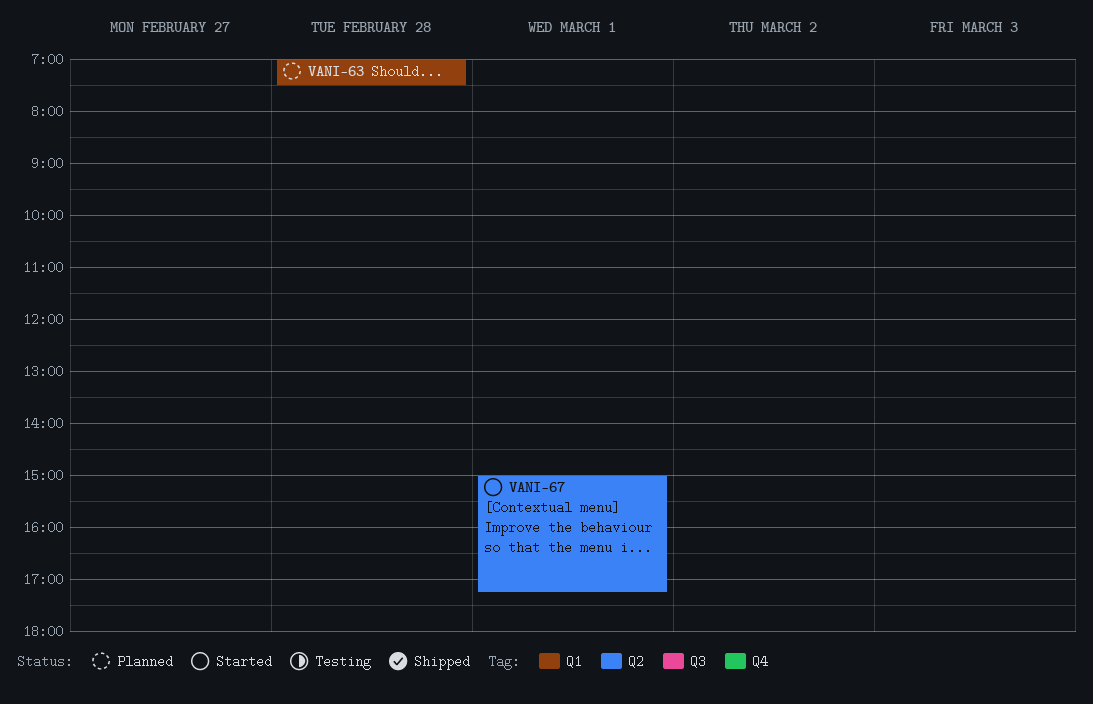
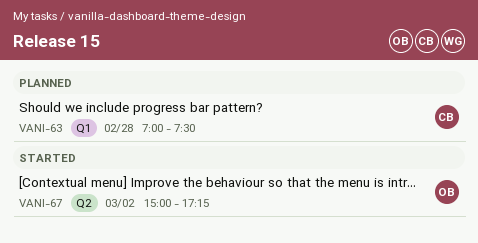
VANI-67, day: Mar 1 -> Mar 2

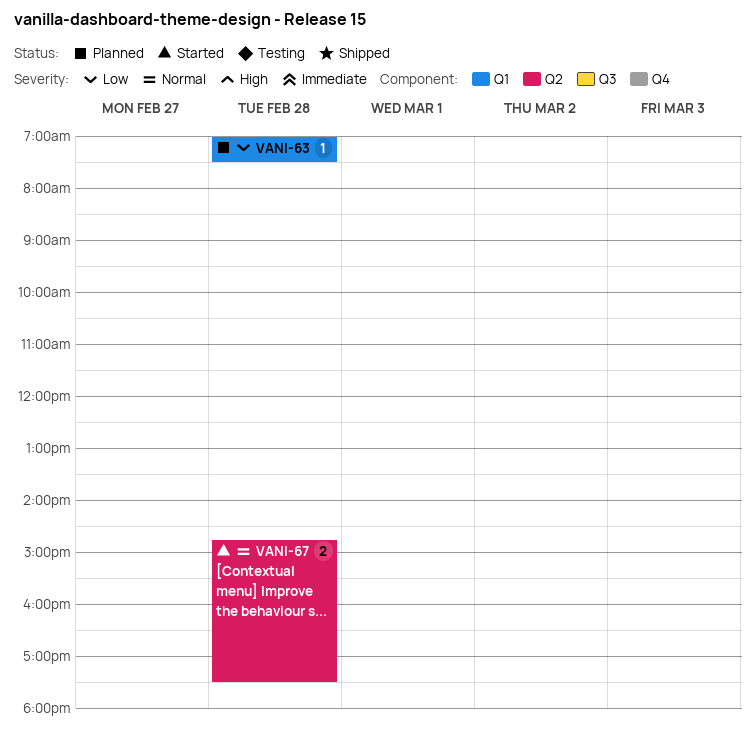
VANI-67, day: Mar 2 -> Feb 28
VANI-67, begins: 15:00 -> 14:45
VANI-67, ends: 17:15 -> 17:30

